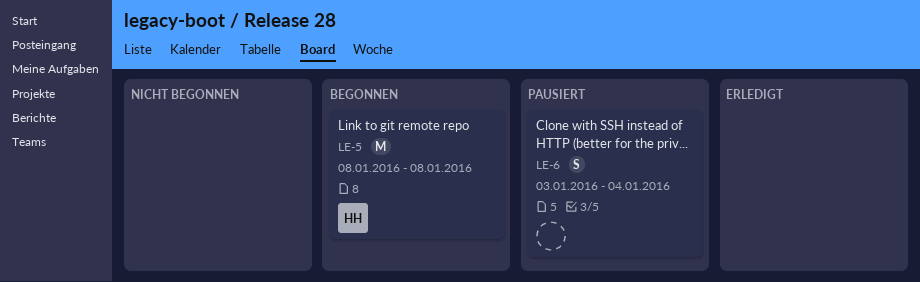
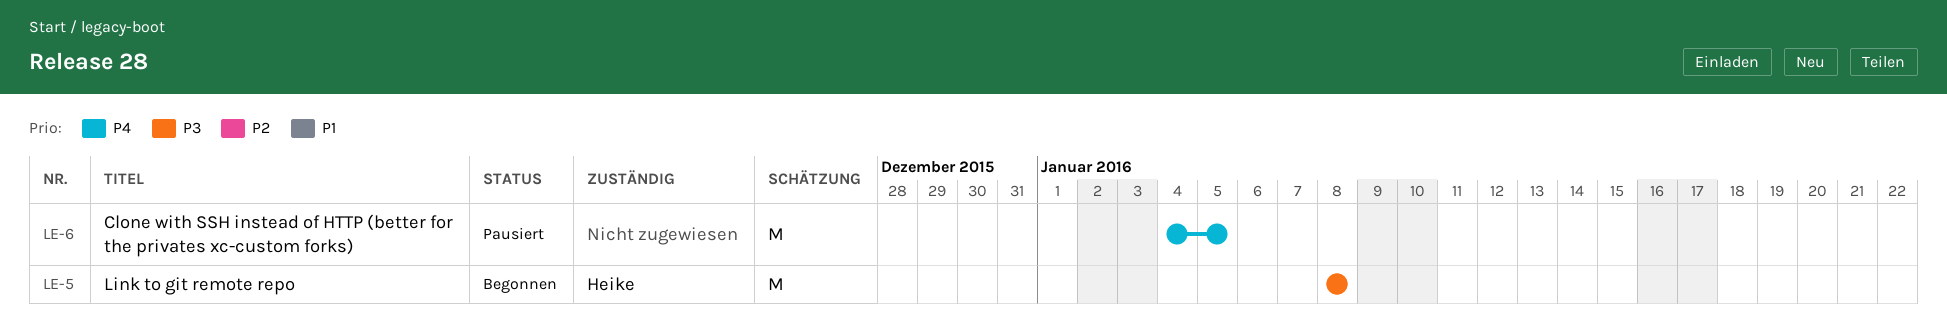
LE-6, estimate: S -> M
LE-6, start: Jan 3 -> Jan 4
LE-6, due: Jan 4 -> Jan 5

